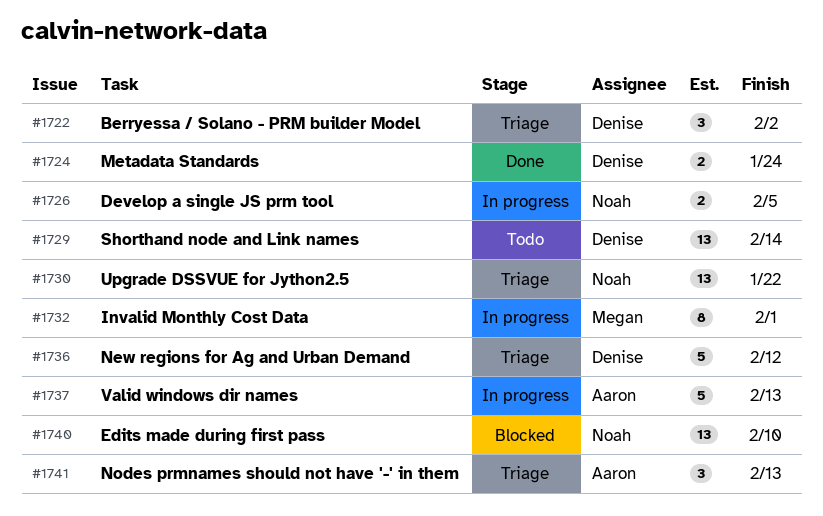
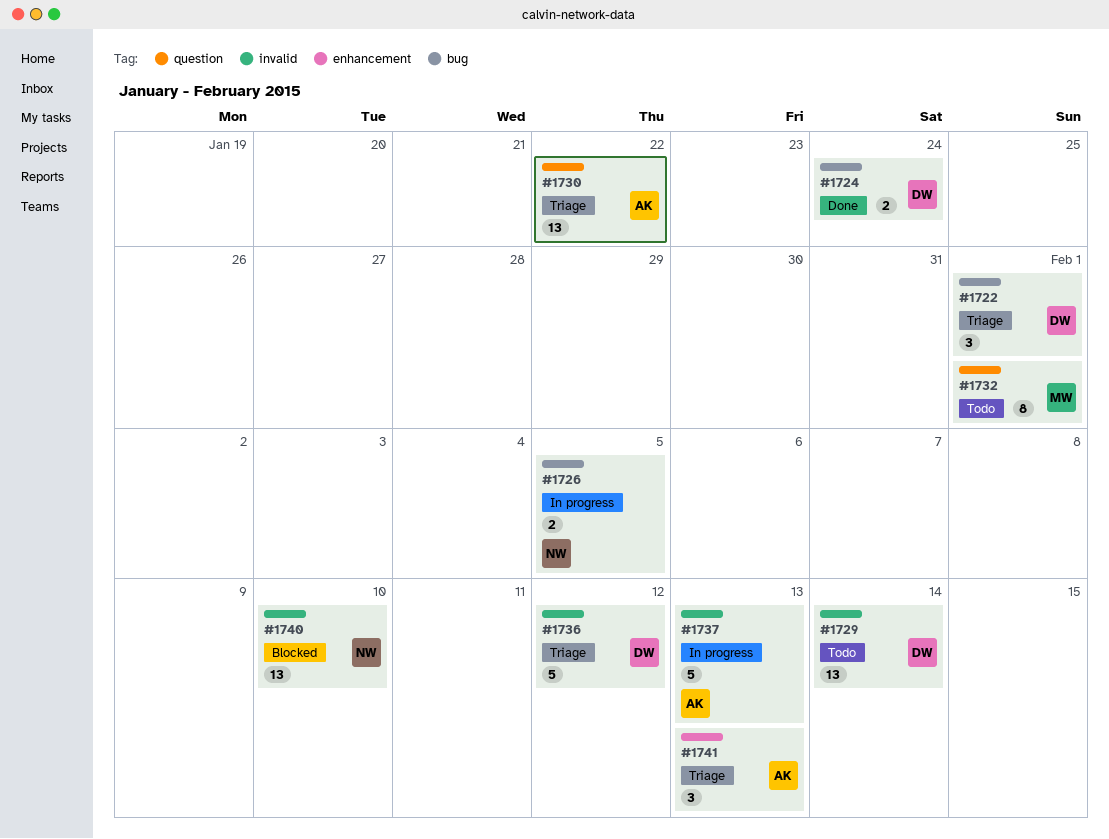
#1722, due: Feb 2 -> Feb 1
#1730, owner: Noah -> Aaron
#1732, status: In progress -> Todo

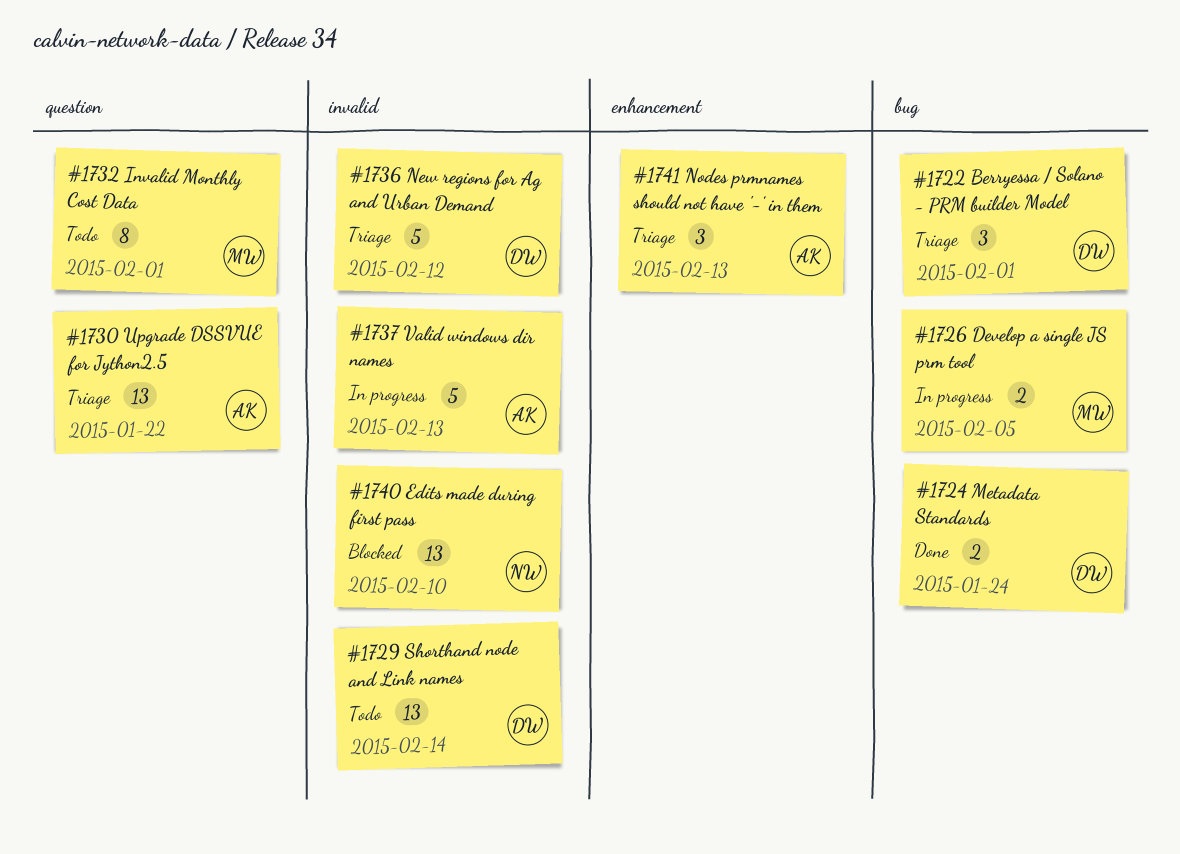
#1726, owner: NW -> MW

